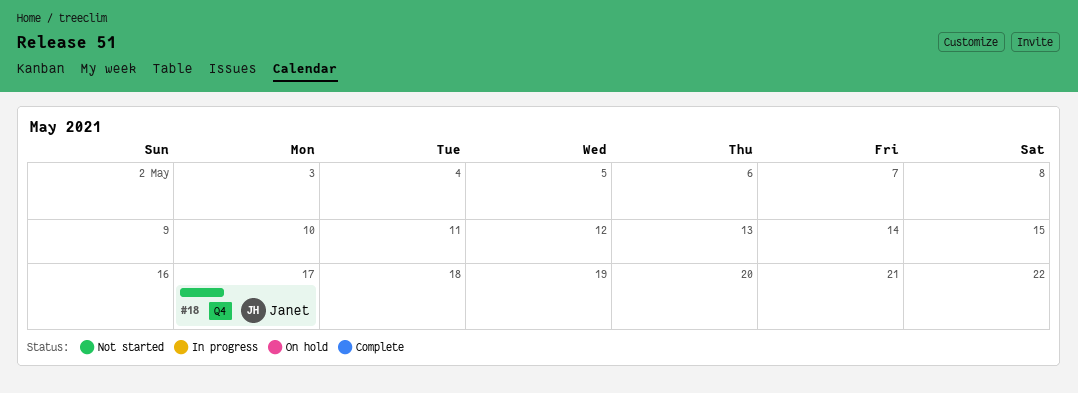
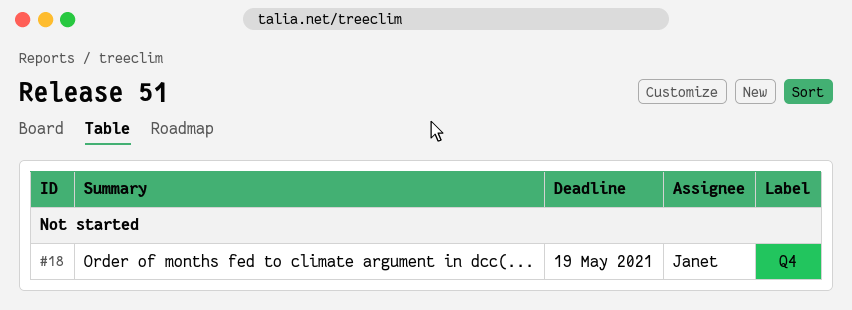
#18, due: May 17 -> May 19

